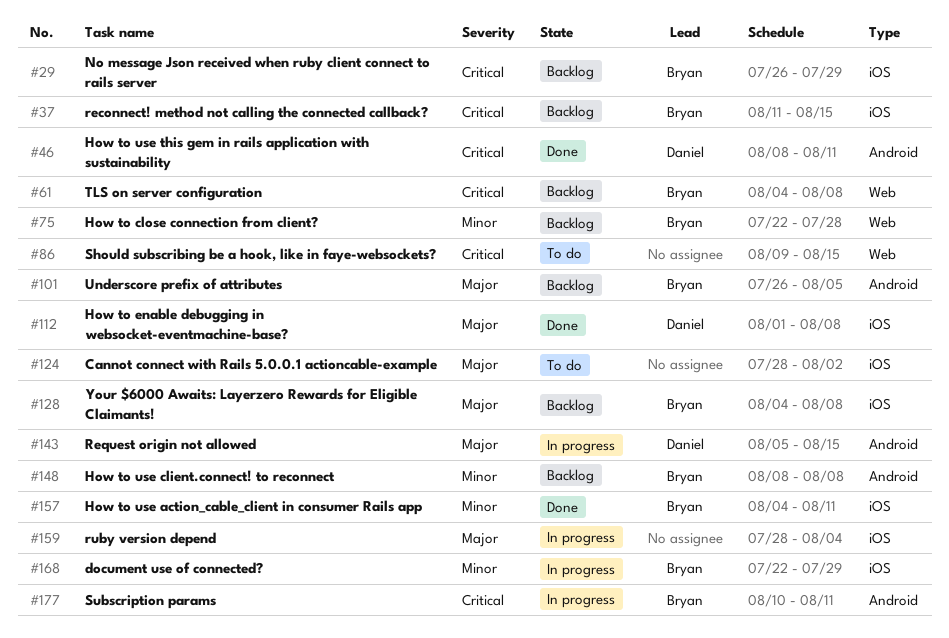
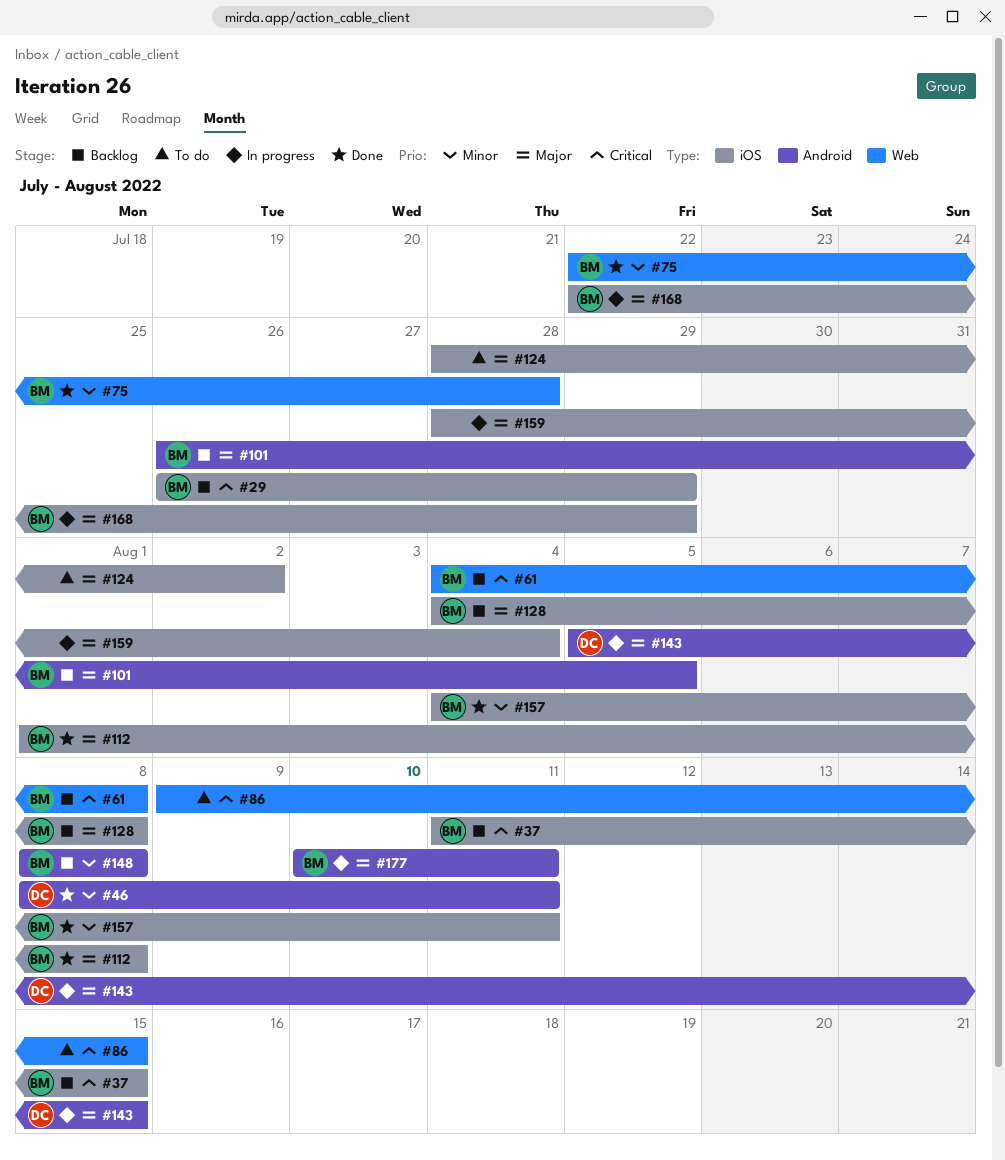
#46, priority: Critical -> Minor
#75, status: Backlog -> Done
#112, owner: Daniel -> Bryan
#168, priority: Minor -> Major
#177, priority: Critical -> Major

